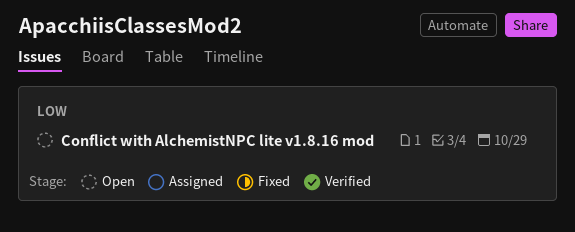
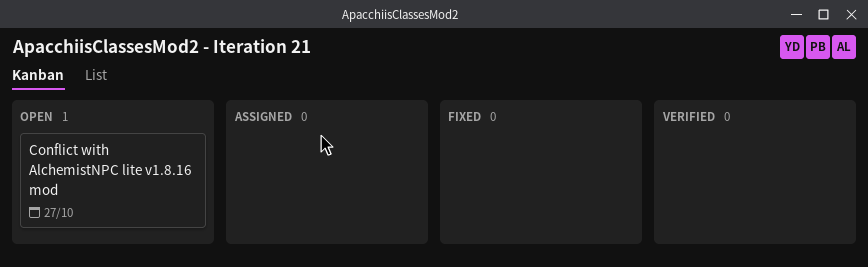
Conflict with AlchemistNPC lite v1.8.16 mod, due: Oct 29 -> Oct 27

